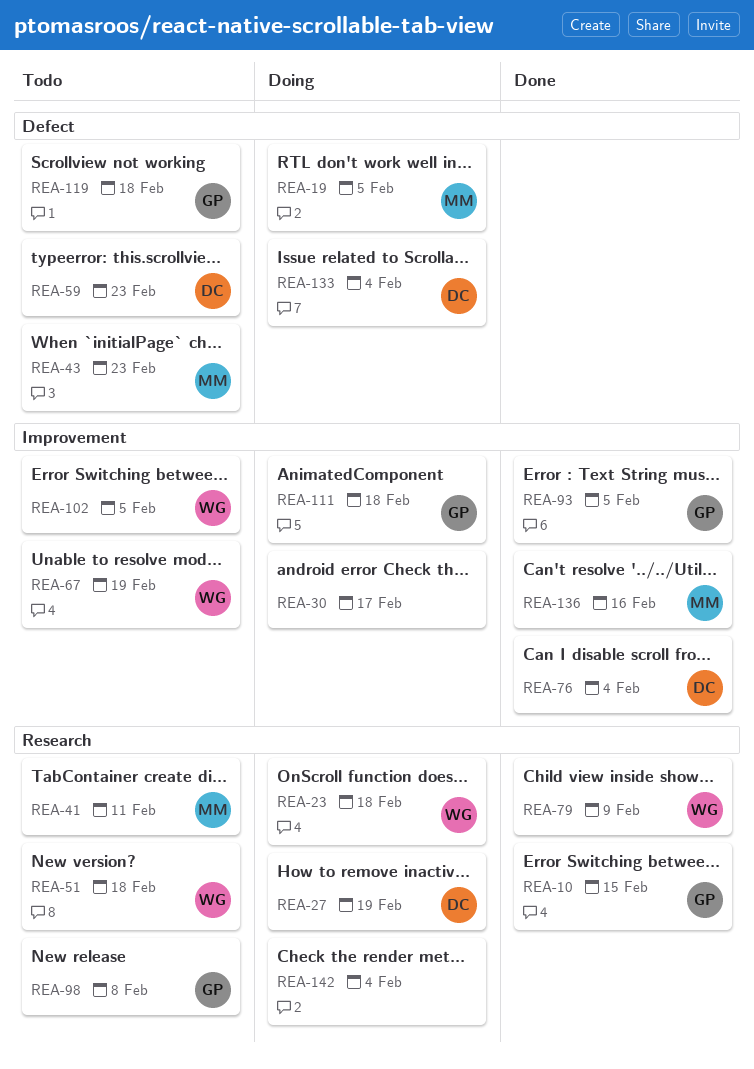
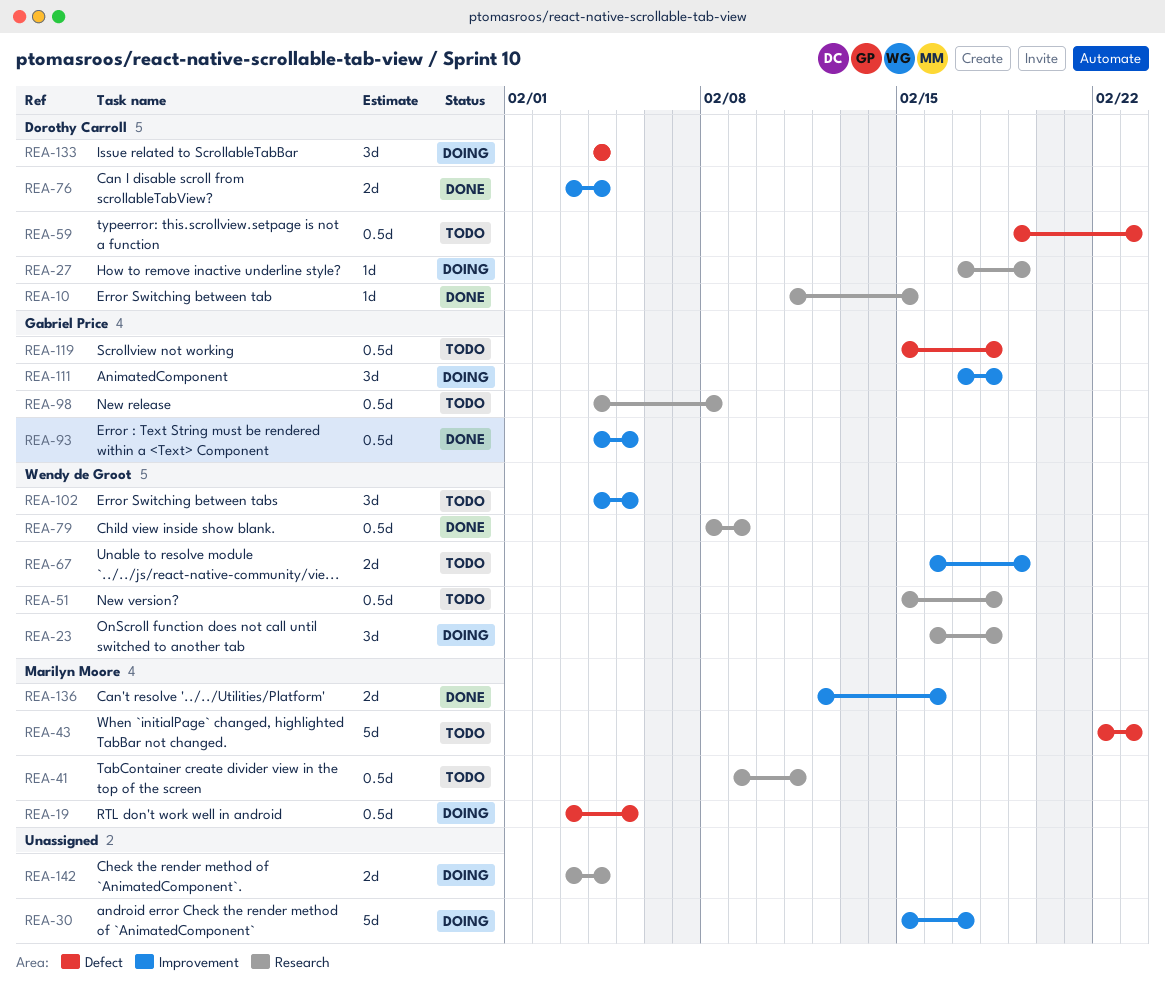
REA-10, owner: Gabriel Price -> Dorothy Carroll

